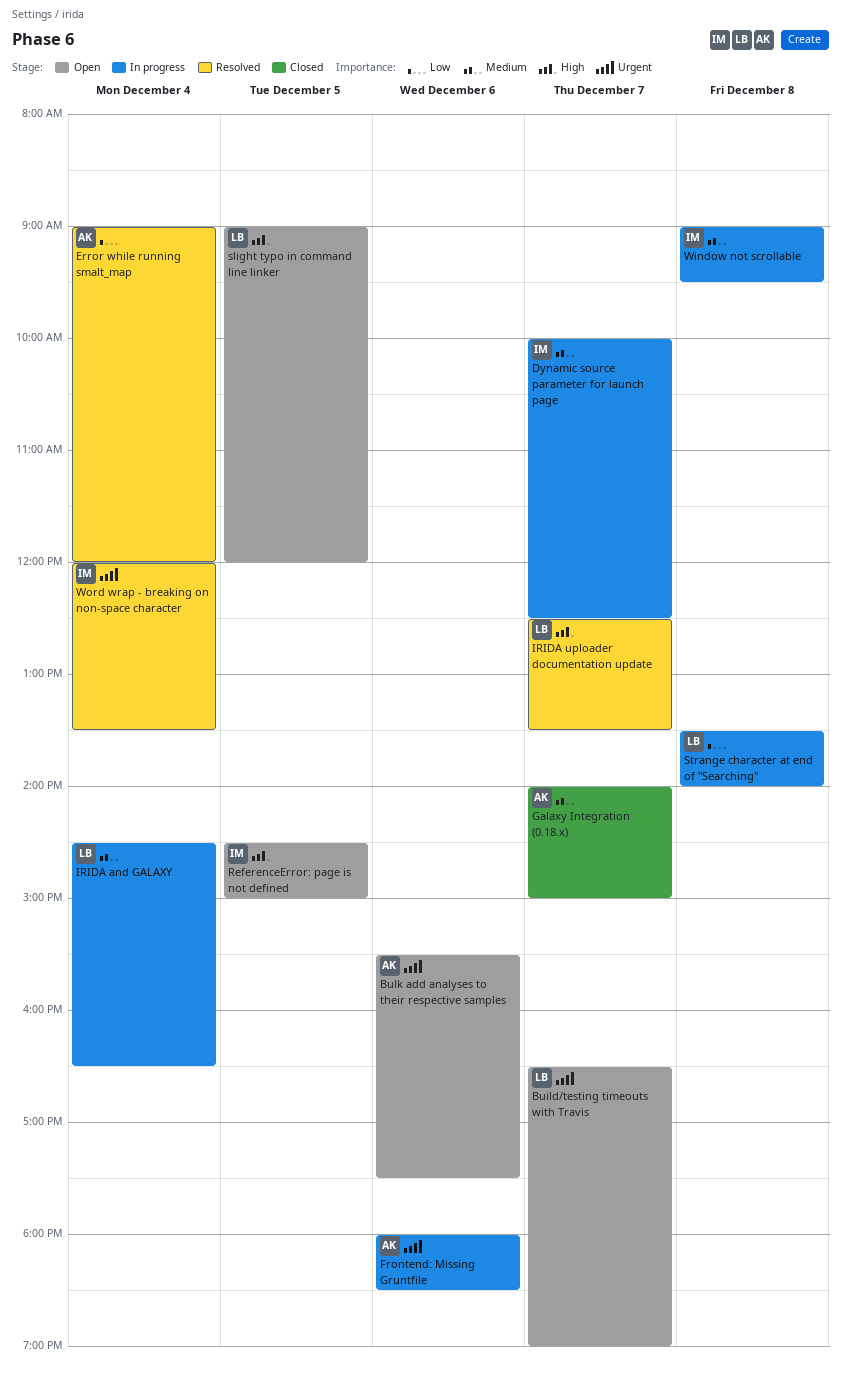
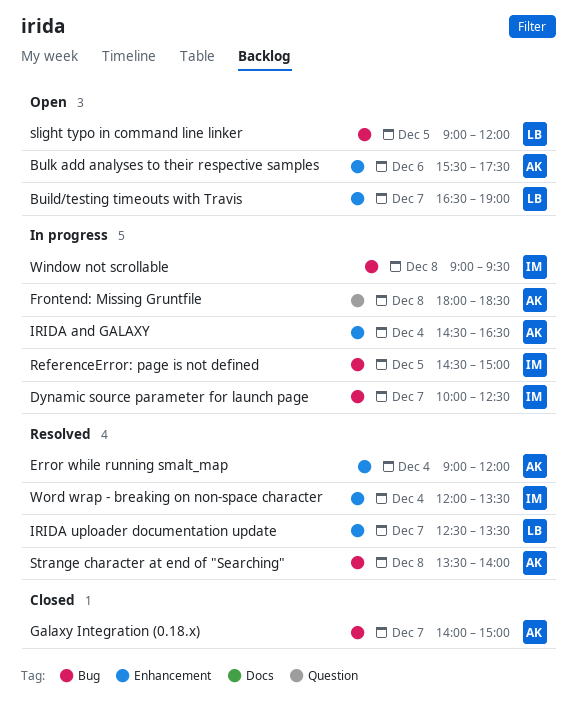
Frontend: Missing Gruntfile, day: Dec 6 -> Dec 8
IRIDA and GALAXY, owner: LB -> AK
ReferenceError: page is not defined, status: Open -> In progress
Strange character at end of "Searching", status: In progress -> Resolved
Strange character at end of "Searching", owner: LB -> AK

